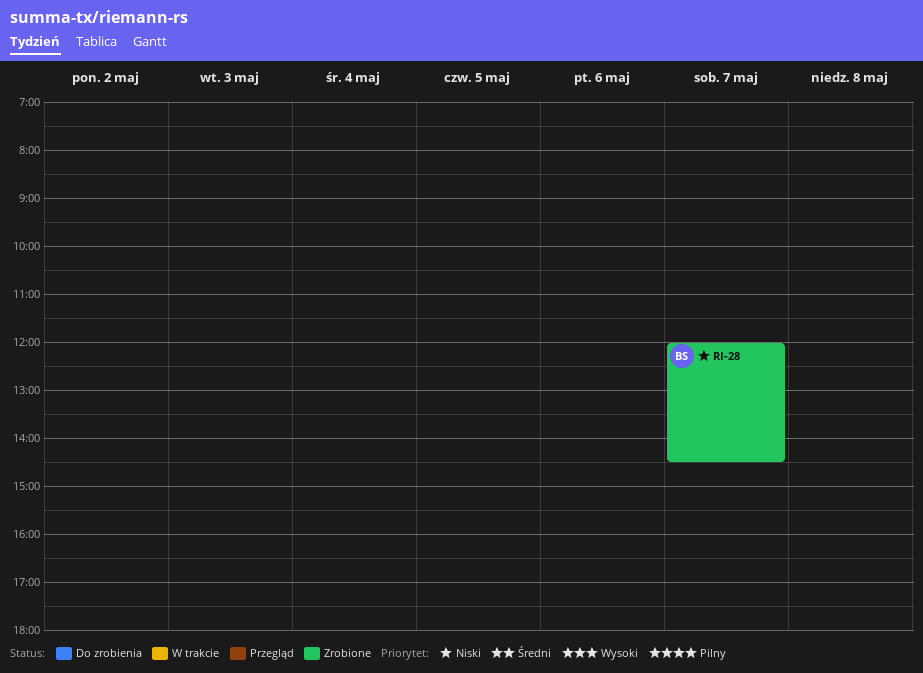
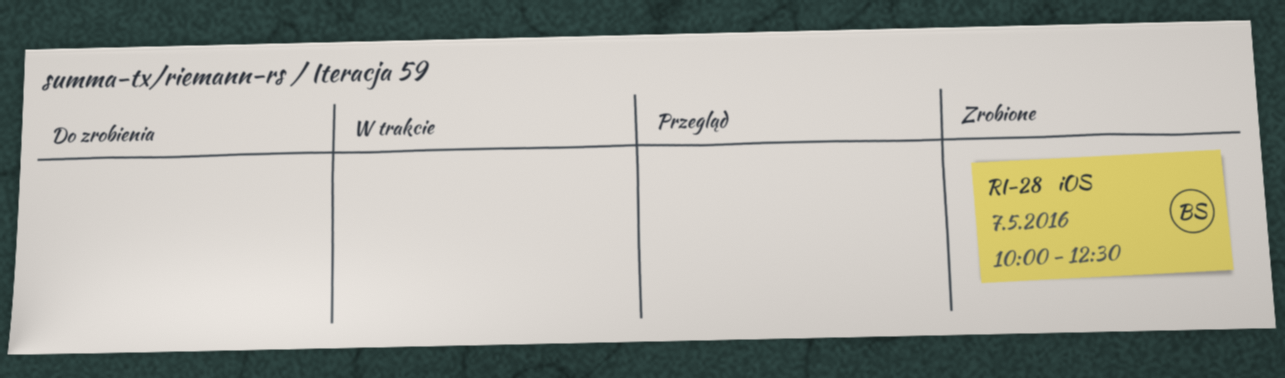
RI-28, begins: 12:00 -> 10:00
RI-28, ends: 14:30 -> 12:30

